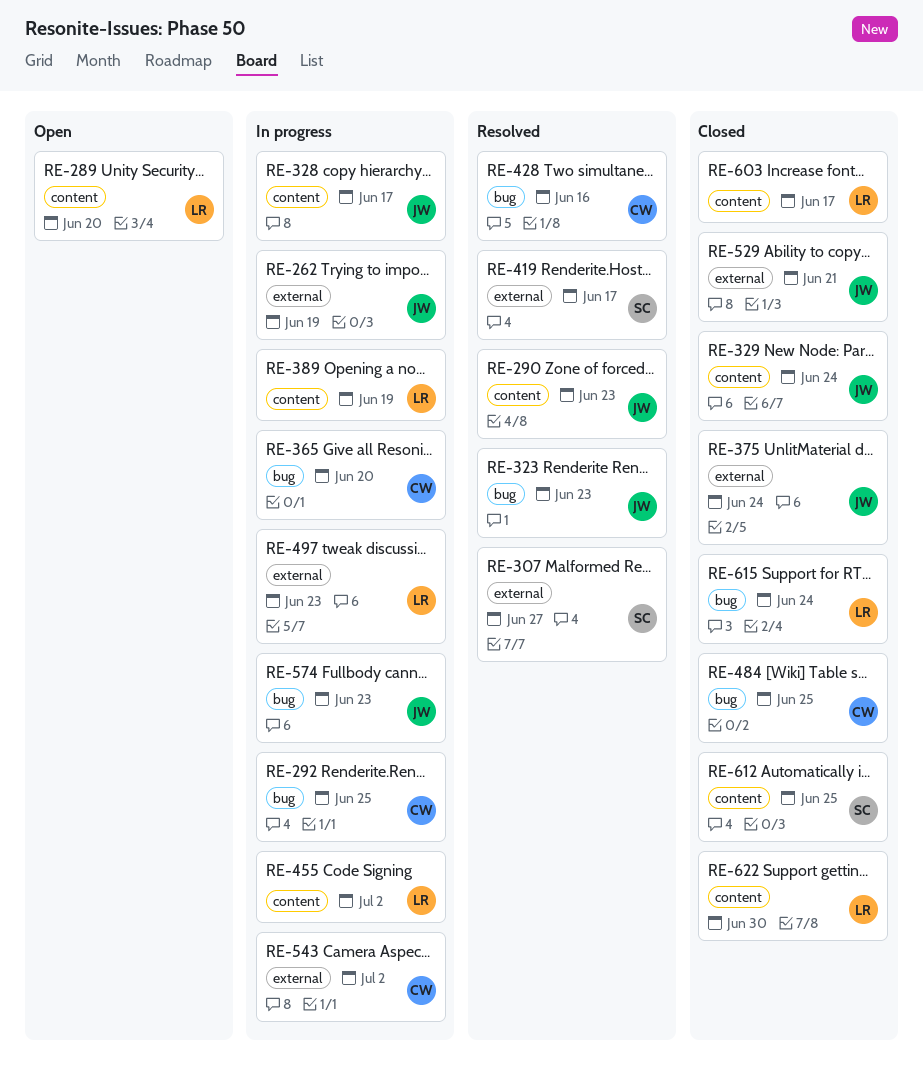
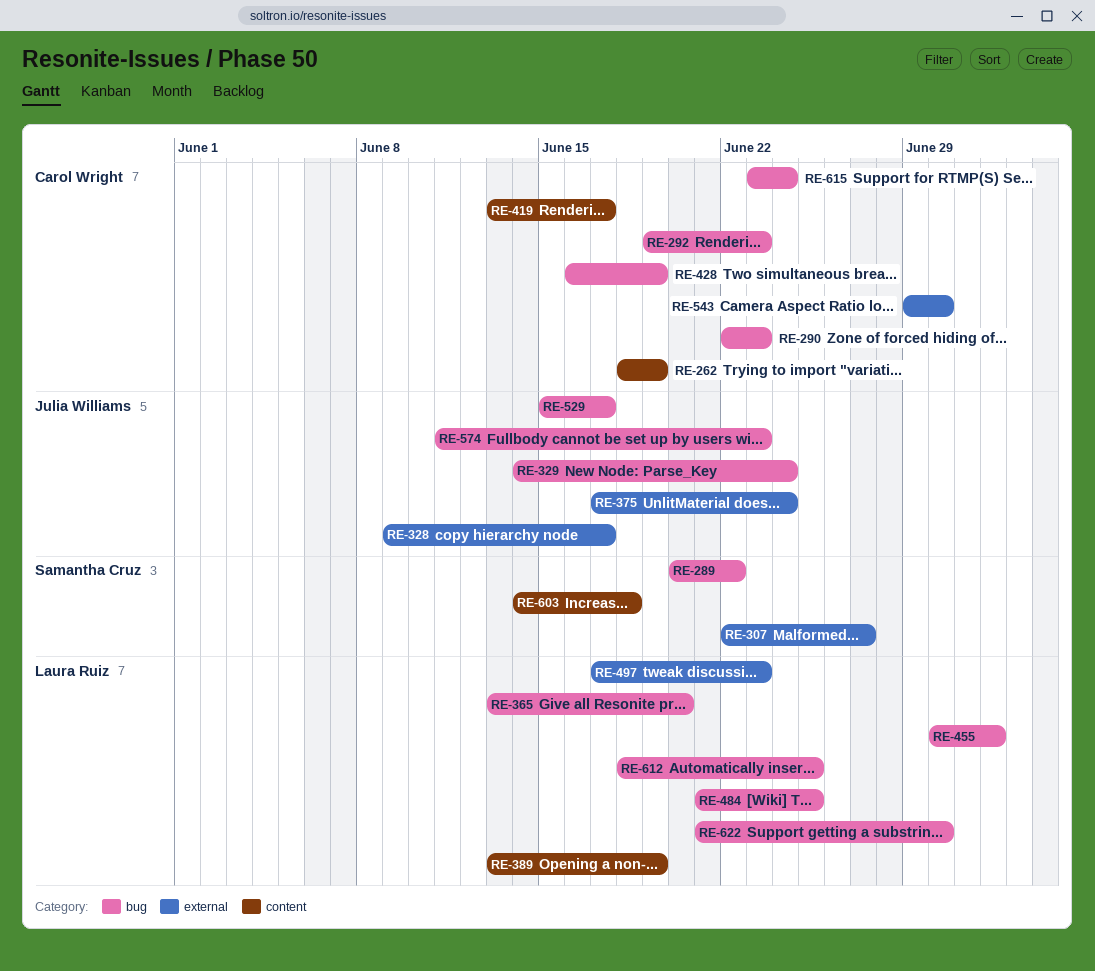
RE-262, owner: Julia Williams -> Carol Wright
RE-262, label: external -> content
RE-289, owner: Laura Ruiz -> Samantha Cruz
RE-289, label: content -> bug
RE-289, due: Jun 20 -> Jun 22
RE-290, owner: Julia Williams -> Carol Wright
RE-290, label: content -> bug
RE-292, due: Jun 25 -> Jun 23
RE-323: present -> none
RE-328, label: content -> external
RE-329, label: content -> bug
RE-365, owner: Carol Wright -> Laura Ruiz
RE-419, owner: Samantha Cruz -> Carol Wright
RE-419, label: external -> content
RE-428, due: Jun 16 -> Jun 19
RE-455, label: content -> bug
RE-484, owner: Carol Wright -> Laura Ruiz
RE-529, label: external -> bug
RE-529, due: Jun 21 -> Jun 17
RE-543, due: Jul 2 -> Jun 30
RE-603, owner: Laura Ruiz -> Samantha Cruz
RE-603, due: Jun 17 -> Jun 18
RE-612, owner: Samantha Cruz -> Laura Ruiz
RE-612, label: content -> bug
RE-615, owner: Laura Ruiz -> Carol Wright
RE-622, label: content -> bug

